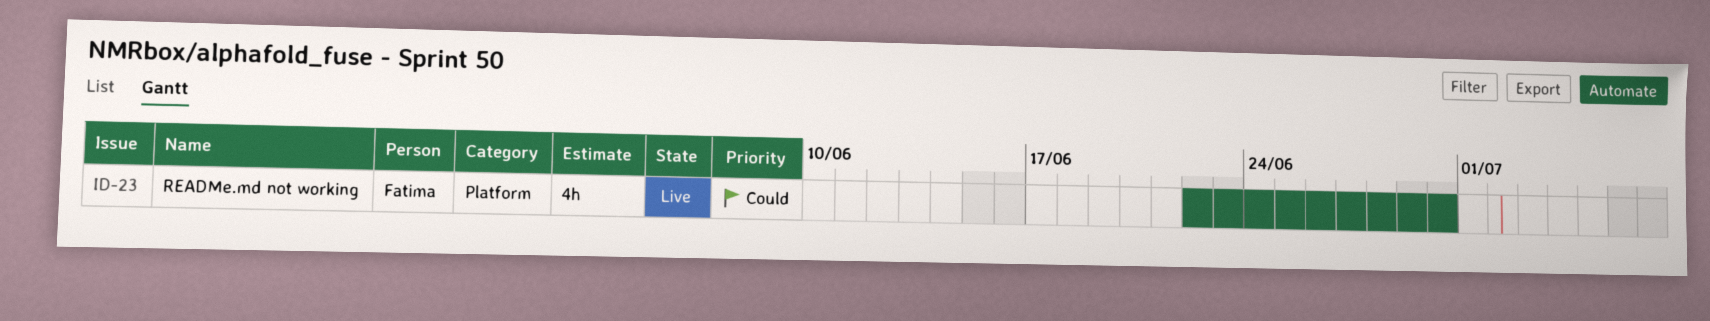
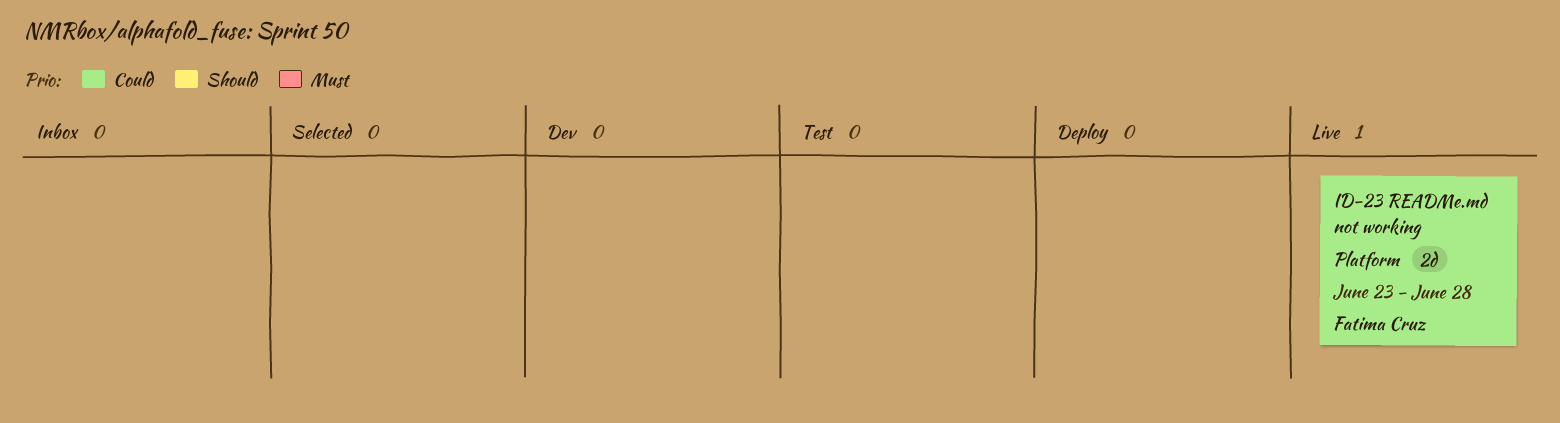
ID-23, estimate: 4h -> 2d
ID-23, start: Jun 22 -> Jun 23
ID-23, due: Jun 30 -> Jun 28

